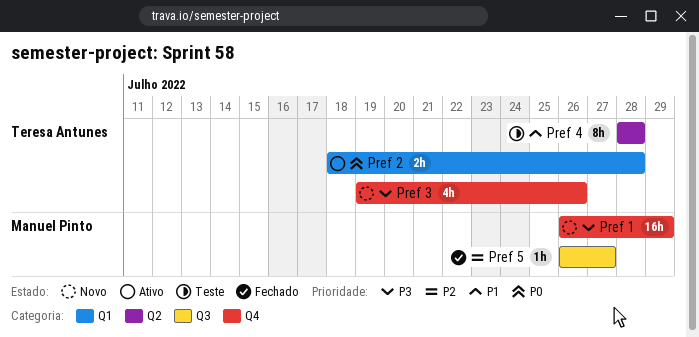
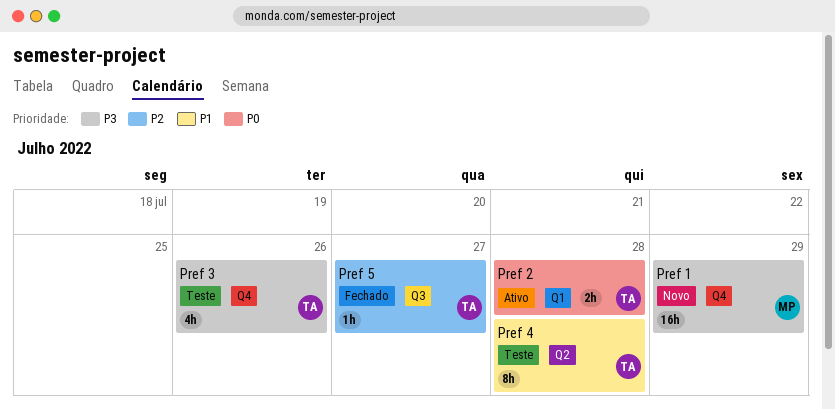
Pref 3, status: Novo -> Teste
Pref 5, owner: Manuel Pinto -> Teresa Antunes

